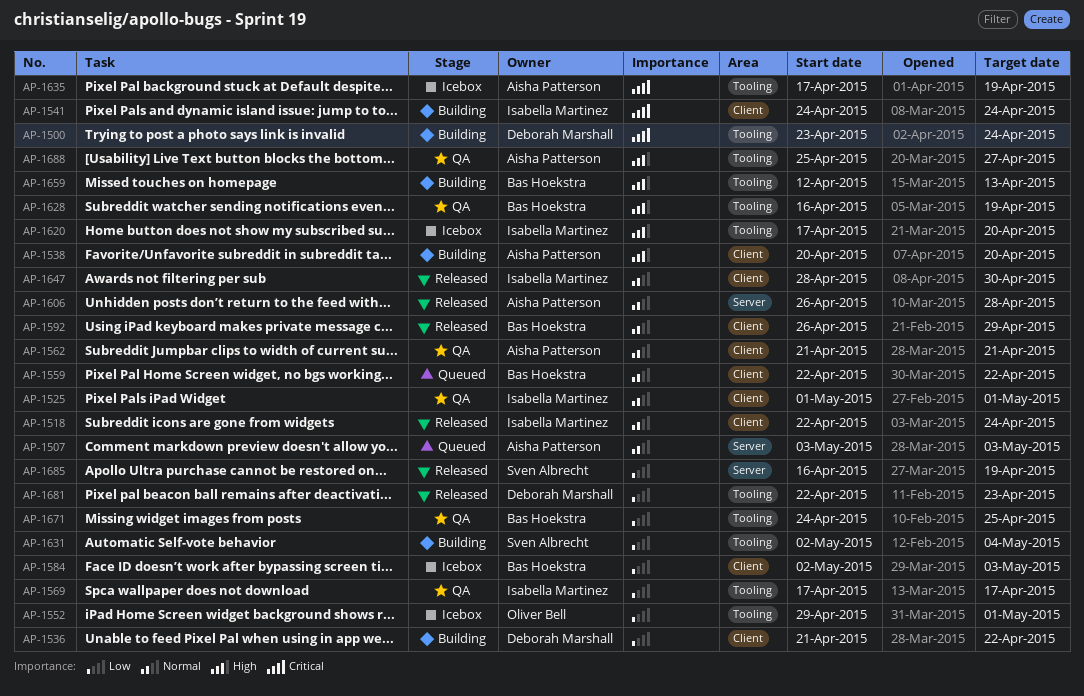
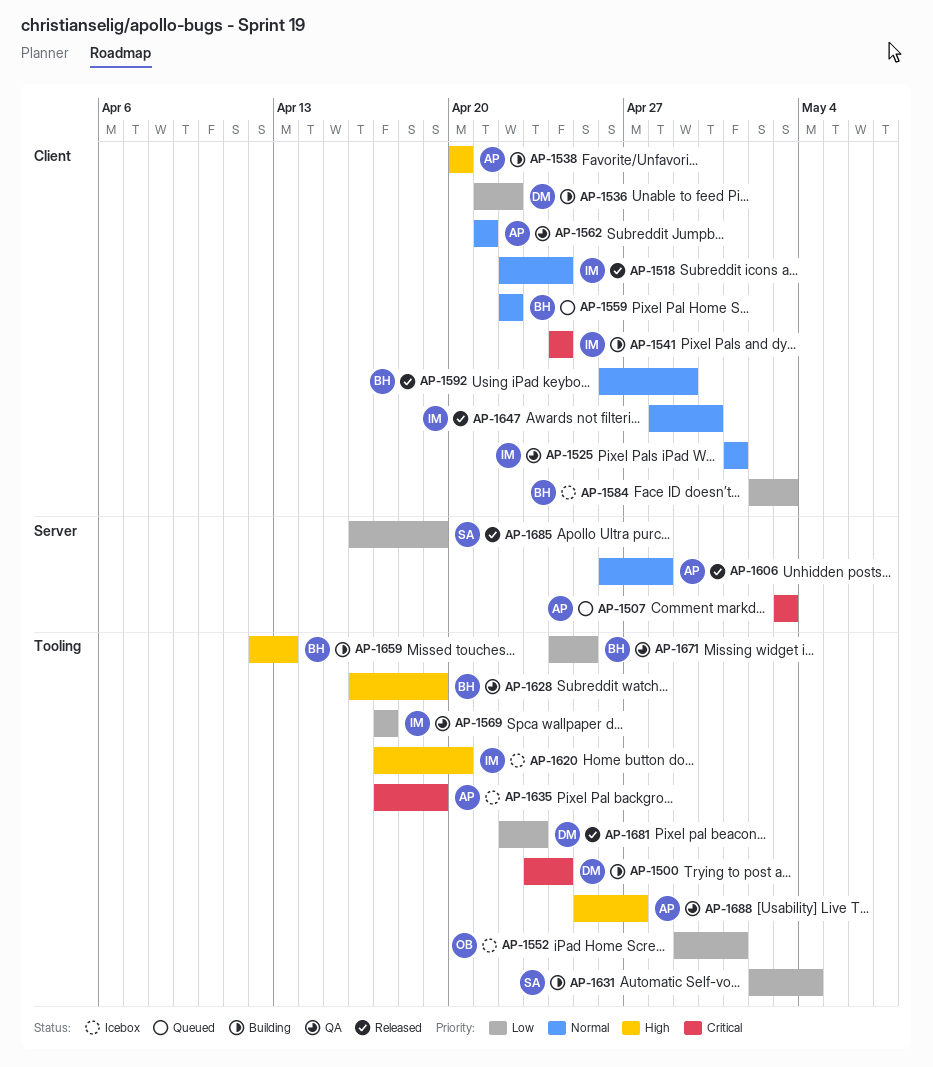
AP-1507, priority: Normal -> Critical

